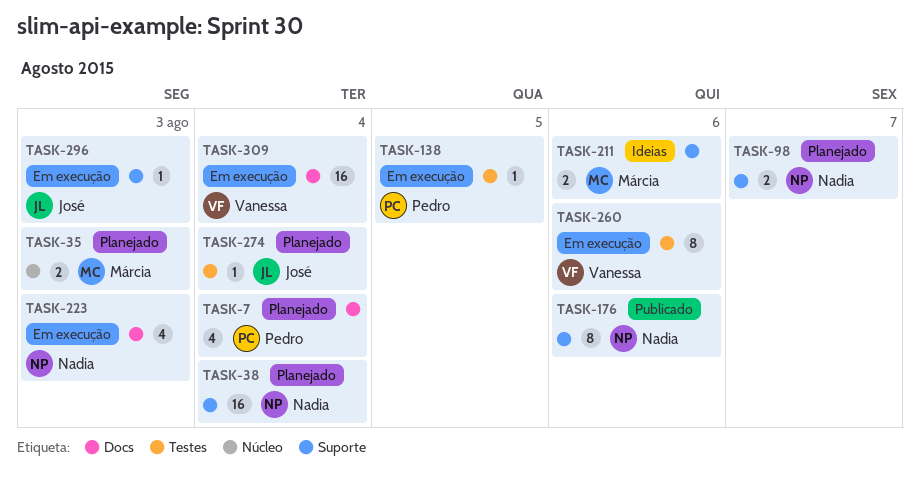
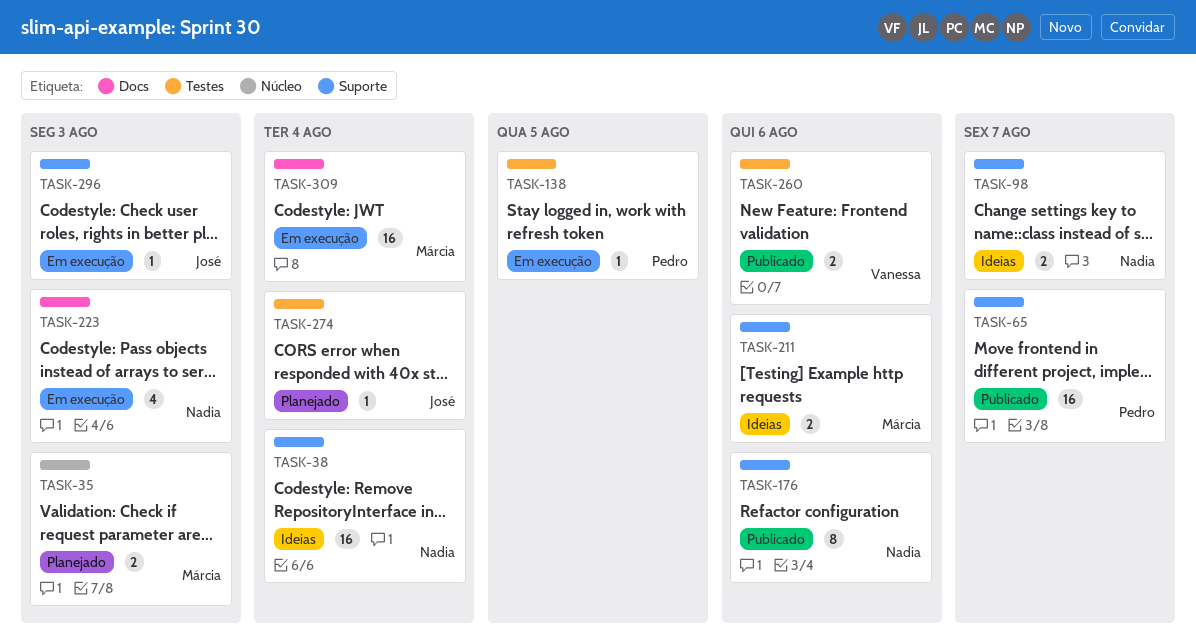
TASK-7: present -> none
TASK-38, status: Planejado -> Ideias
TASK-65: none -> present
TASK-98, status: Planejado -> Ideias
TASK-260, status: Em execução -> Publicado
TASK-260, estimate: 8 -> 2
TASK-309, owner: Vanessa -> Márcia

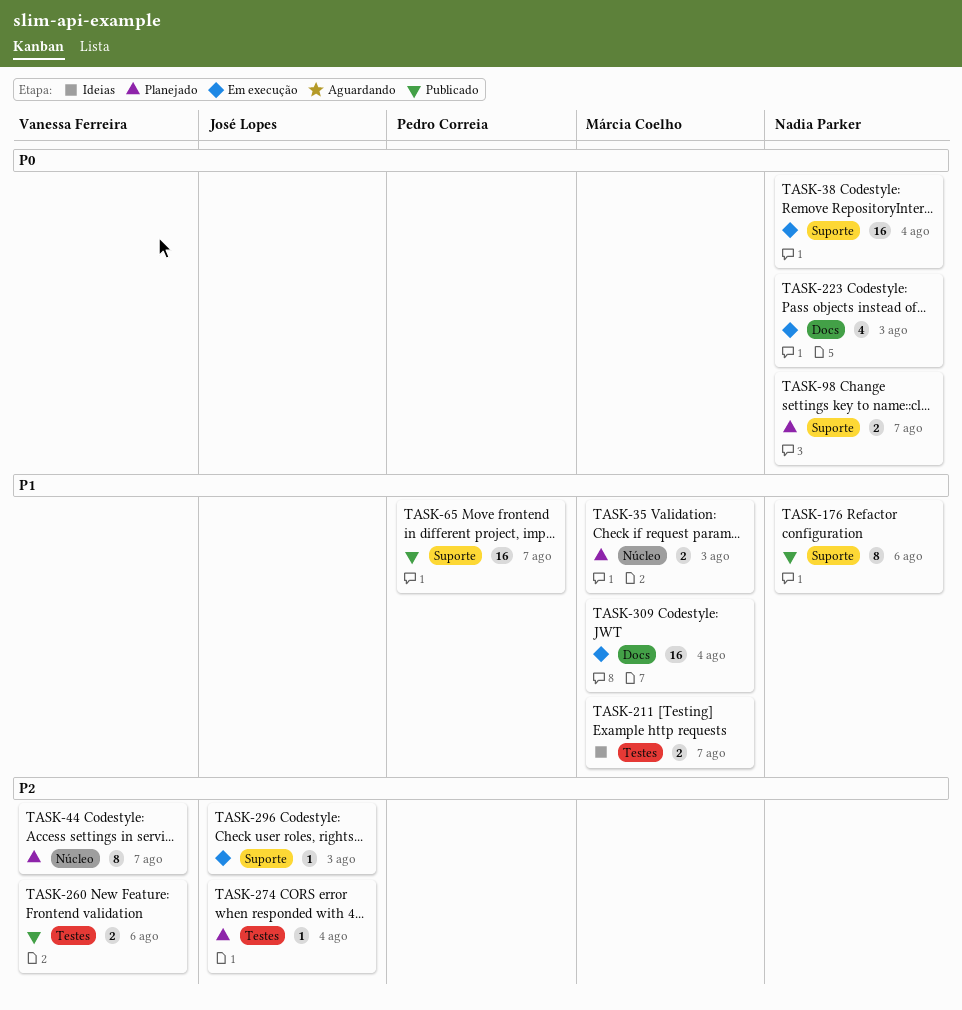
TASK-38, status: Ideias -> Em execução
TASK-44: none -> present
TASK-98, status: Ideias -> Planejado
TASK-138: present -> none
TASK-211, label: Suporte -> Testes
TASK-211, due: Aug 6 -> Aug 7

